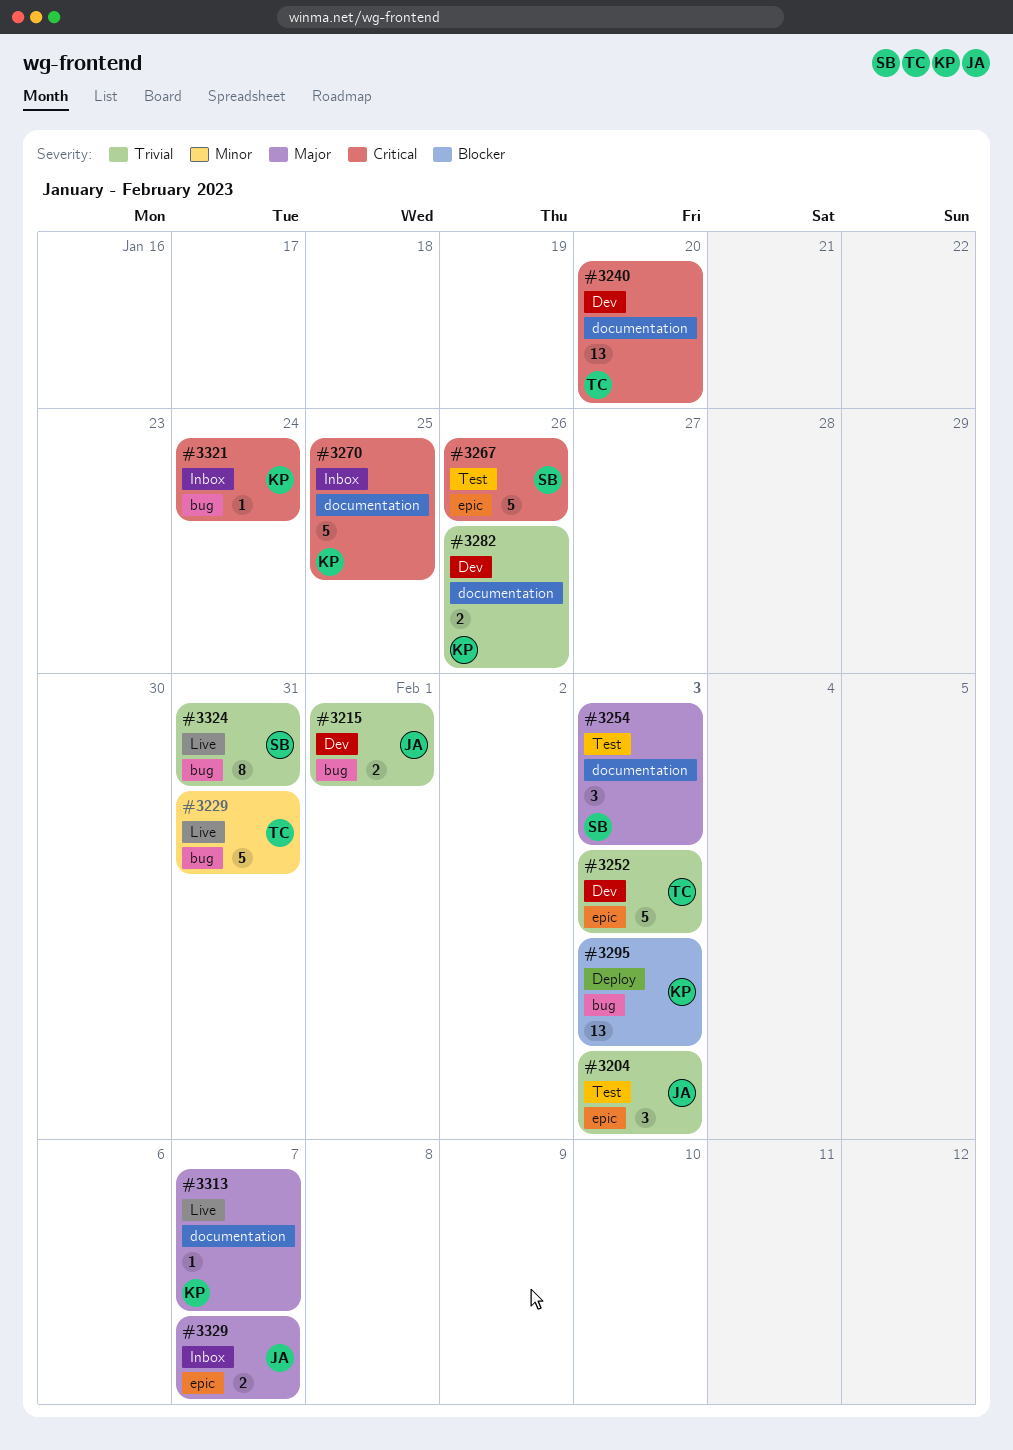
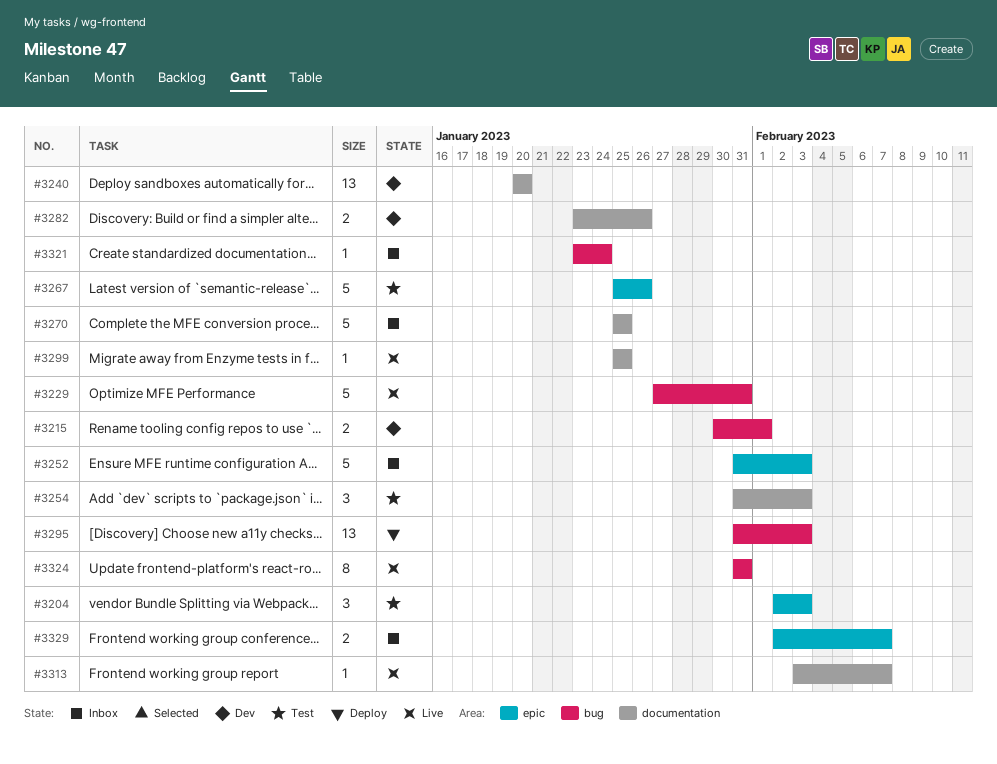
#3252, status: Dev -> Inbox
#3299: none -> present

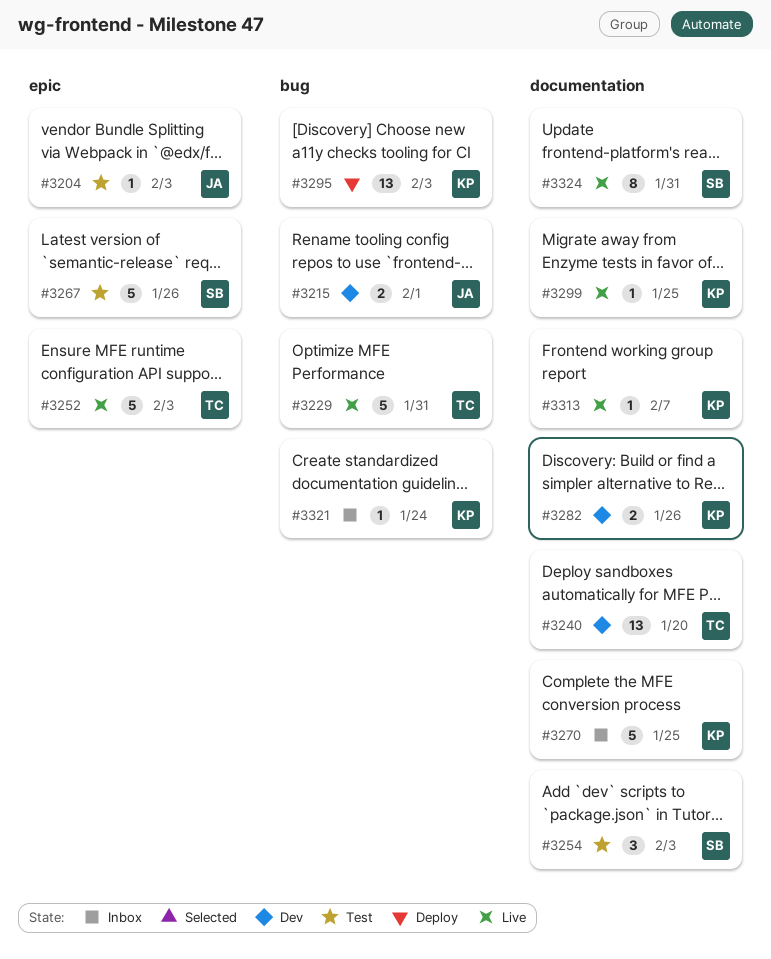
#3204, estimate: 3 -> 1
#3252, status: Inbox -> Live
#3324, label: bug -> documentation
#3329: present -> none

